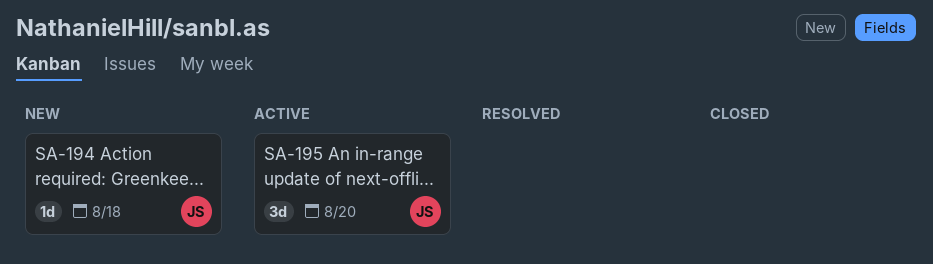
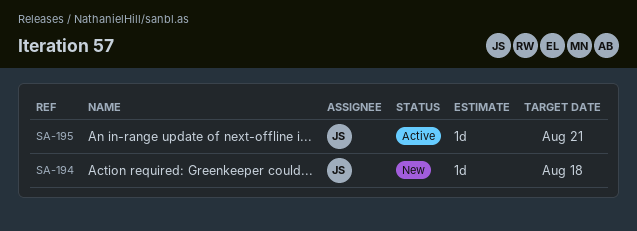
SA-195, estimate: 3d -> 1d
SA-195, due: Aug 20 -> Aug 21

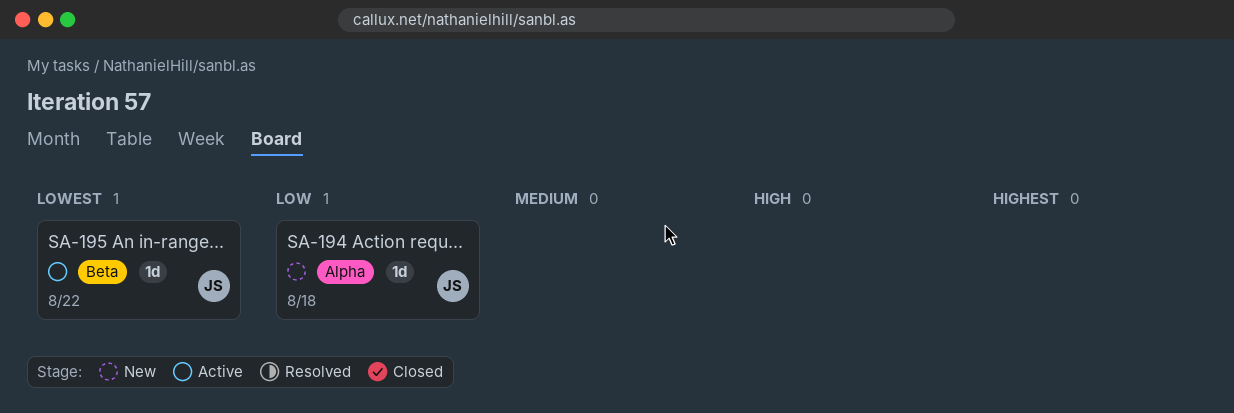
SA-195, due: Aug 21 -> Aug 22

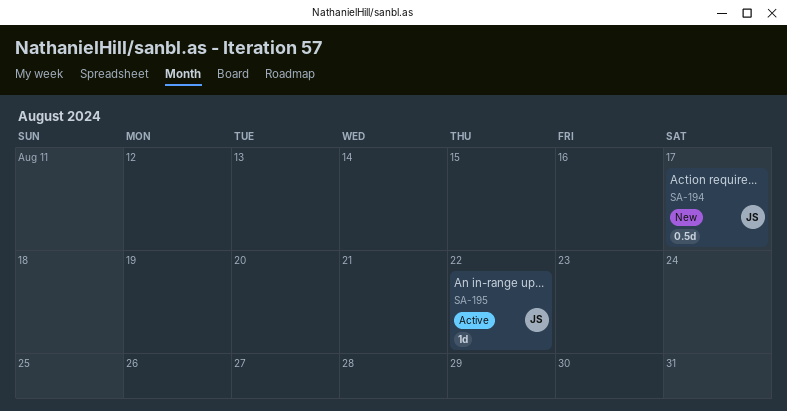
SA-194, estimate: 1d -> 0.5d
SA-194, due: Aug 18 -> Aug 17

